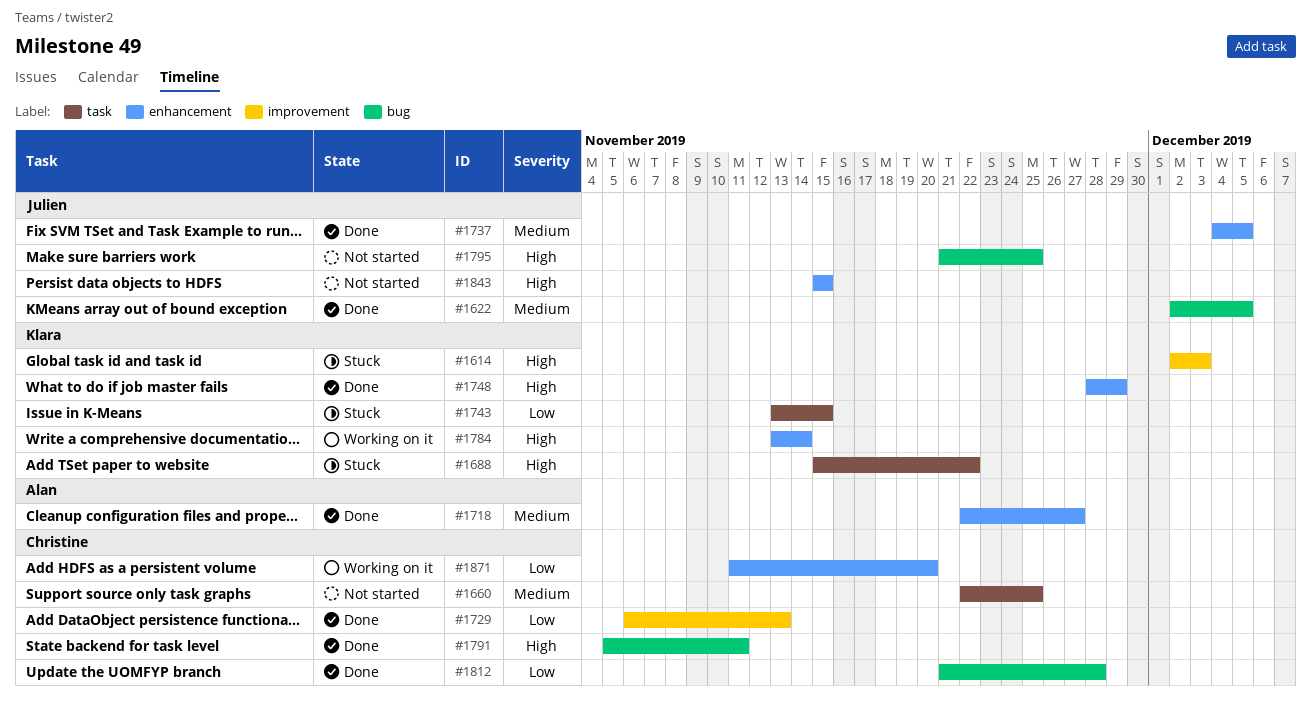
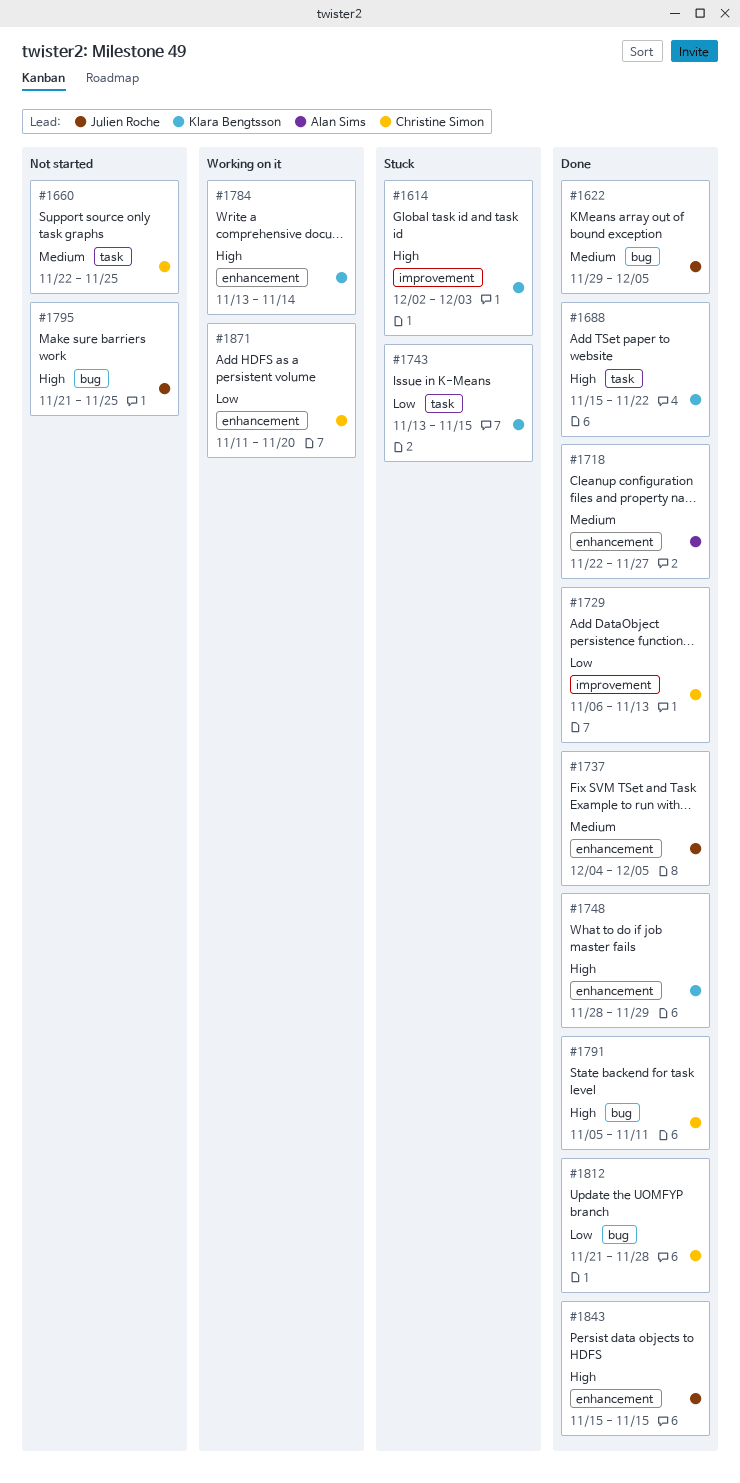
#1622, start: Dec 2 -> Nov 29
#1688, status: Stuck -> Done
#1843, status: Not started -> Done

